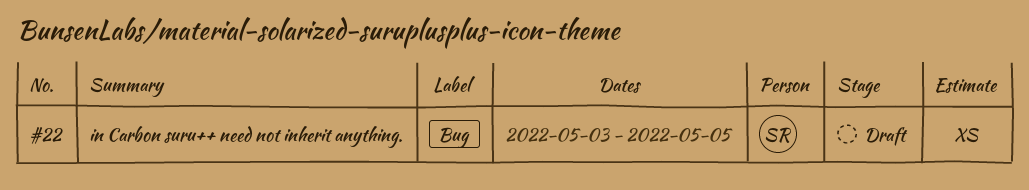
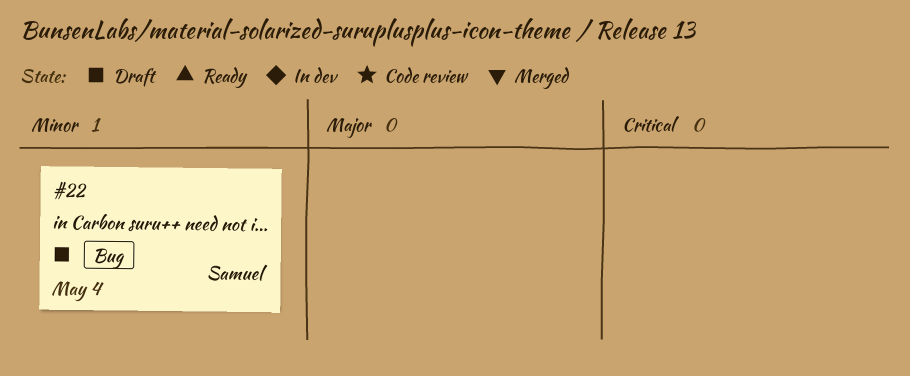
#22, due: May 5 -> May 4

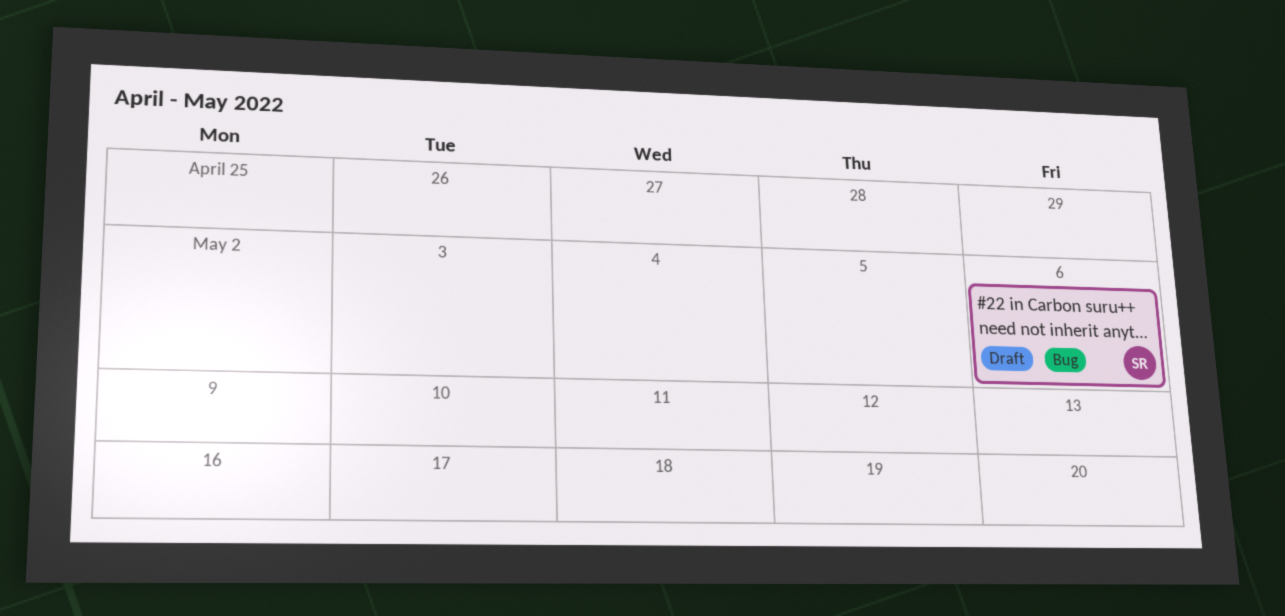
#22, due: May 4 -> May 6

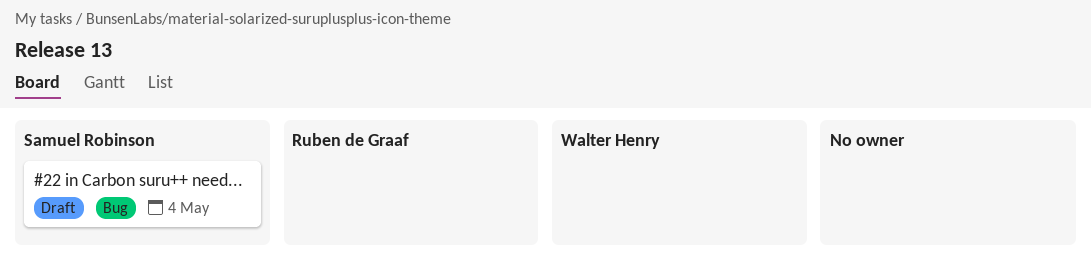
#22, due: May 6 -> May 4

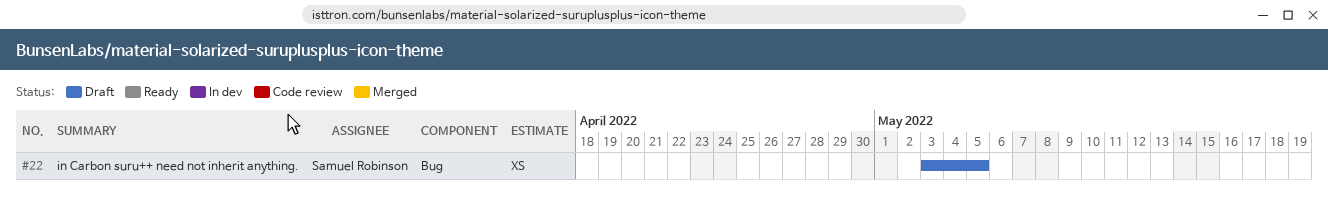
#22, due: May 4 -> May 5

